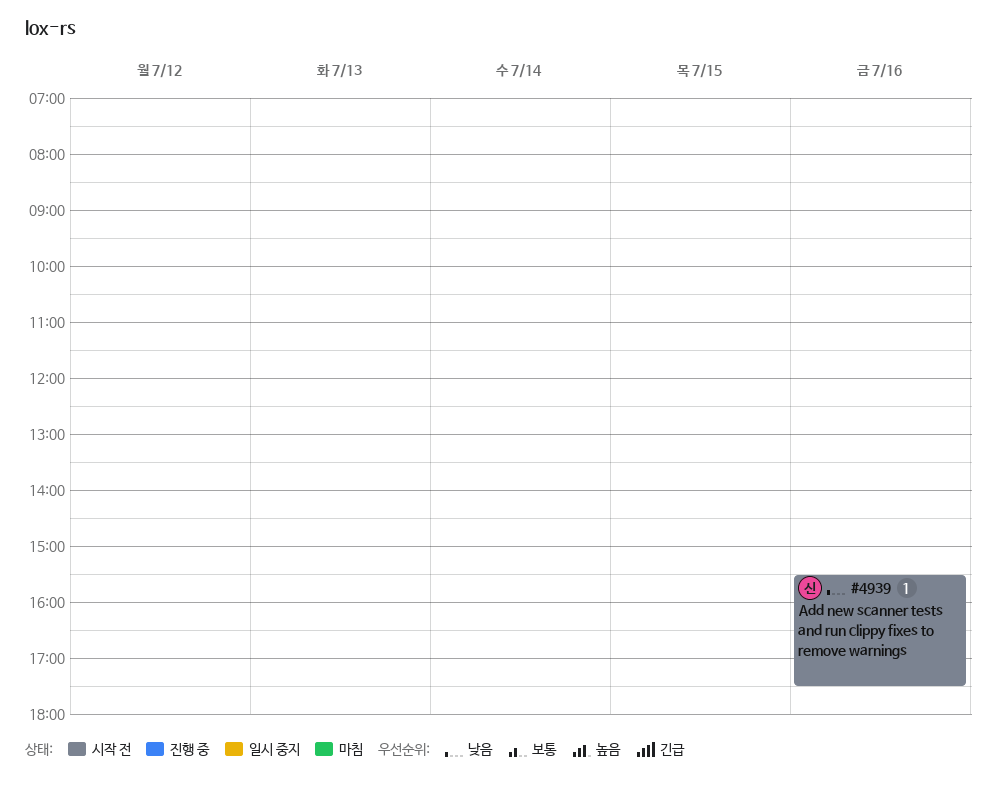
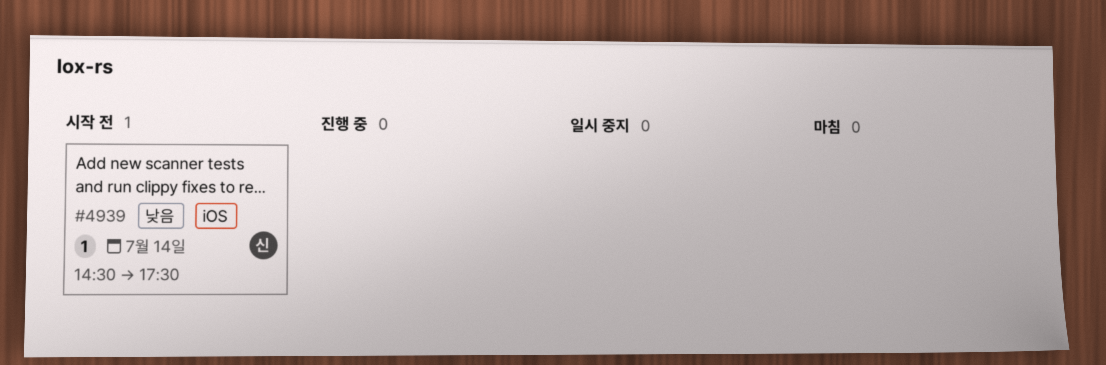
#4939, day: Jul 16 -> Jul 14
#4939, begins: 15:30 -> 14:30

